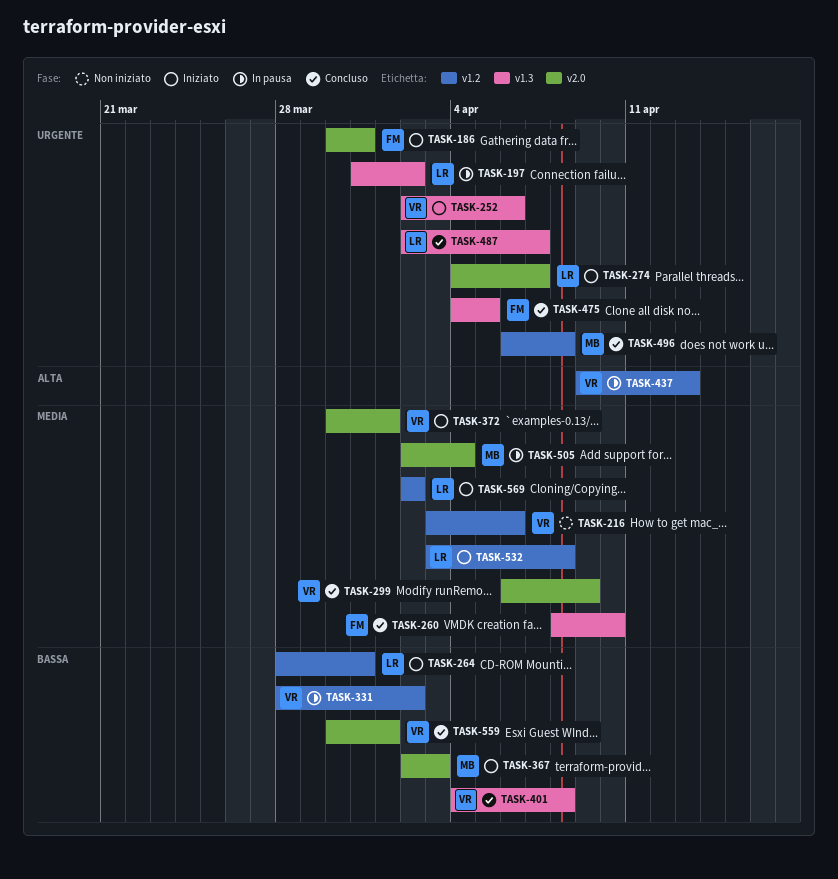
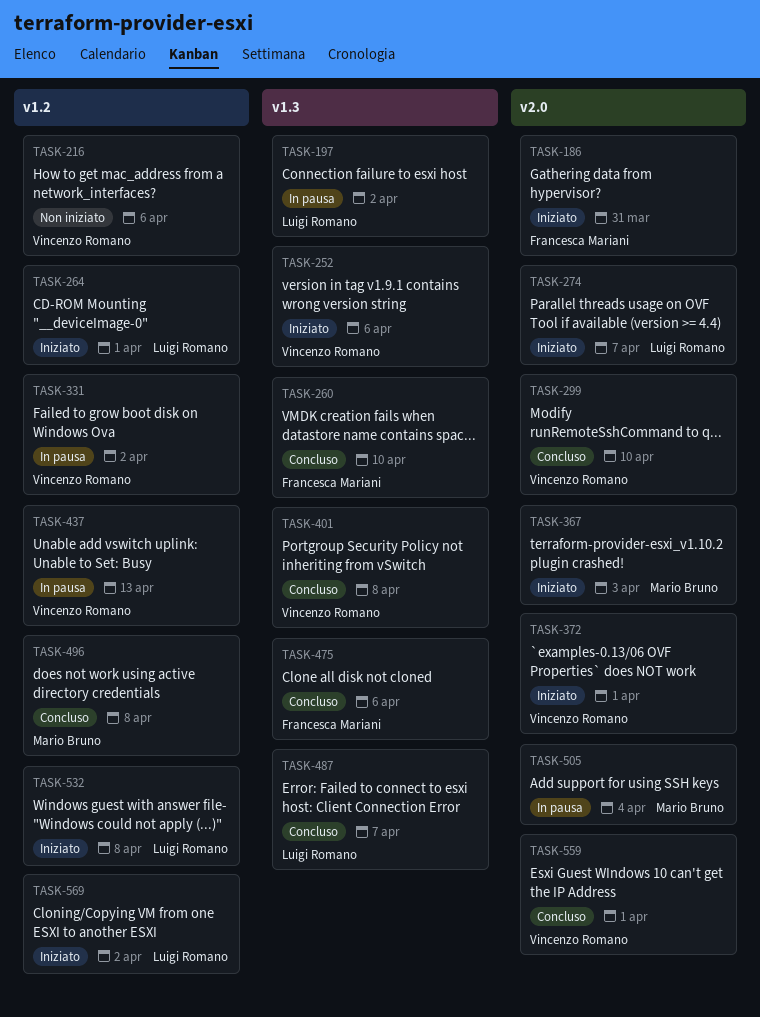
TASK-264, due: Mar 31 -> Apr 1
TASK-299, due: Apr 9 -> Apr 10
TASK-475, due: Apr 5 -> Apr 6

